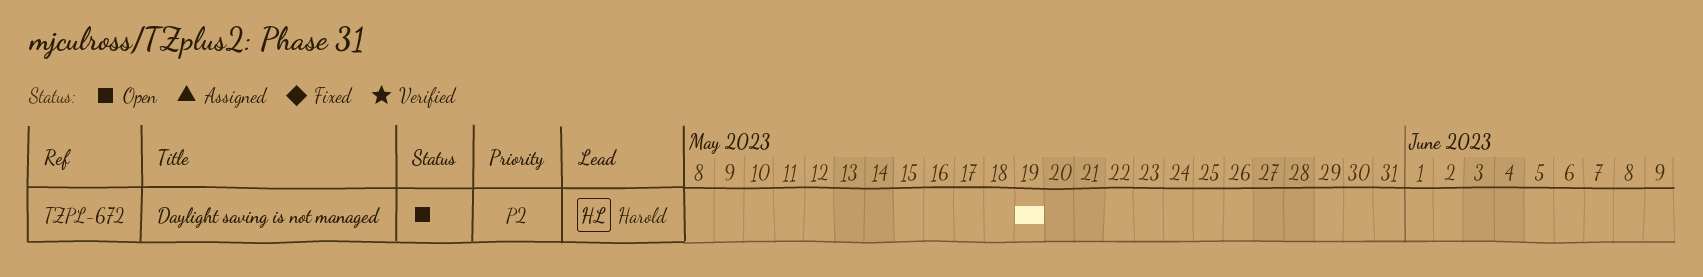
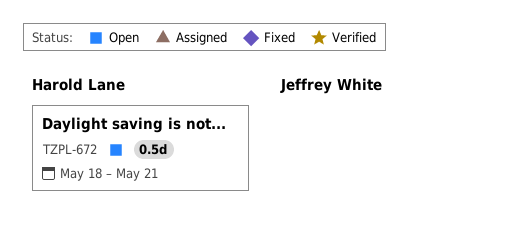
TZPL-672, start: May 19 -> May 18
TZPL-672, due: May 19 -> May 21

